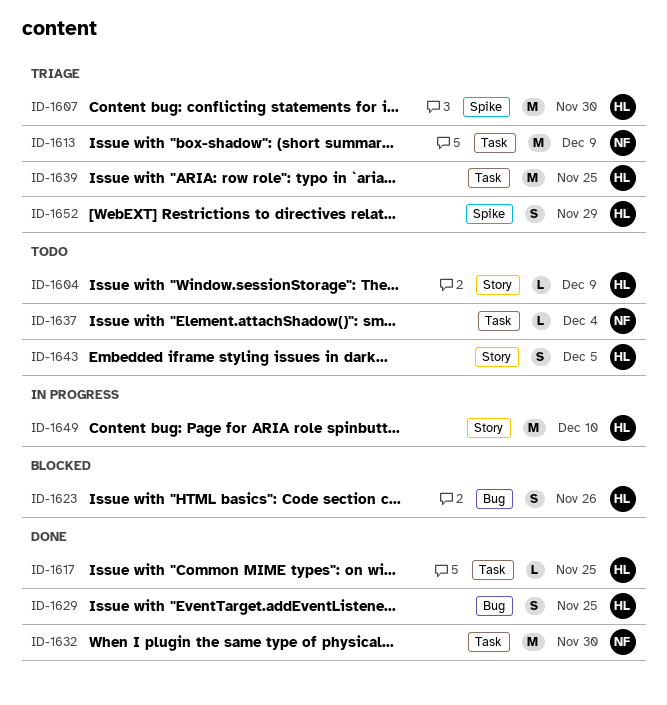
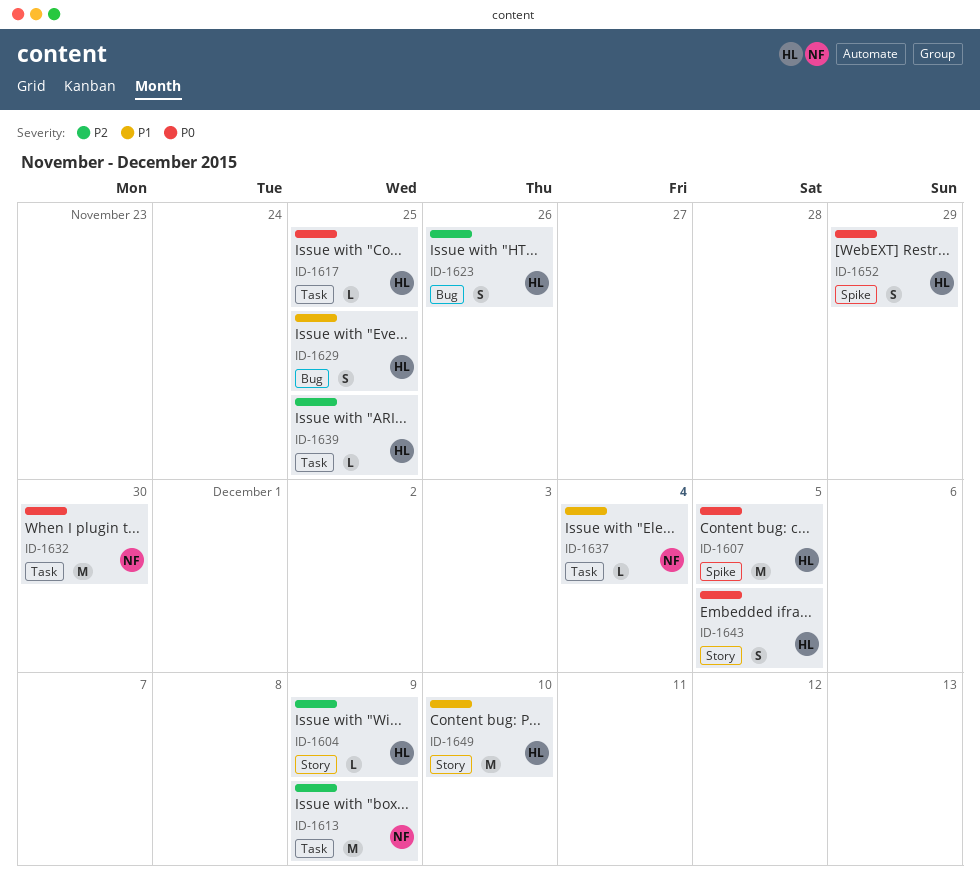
ID-1607, due: Nov 30 -> Dec 5
ID-1639, estimate: M -> L

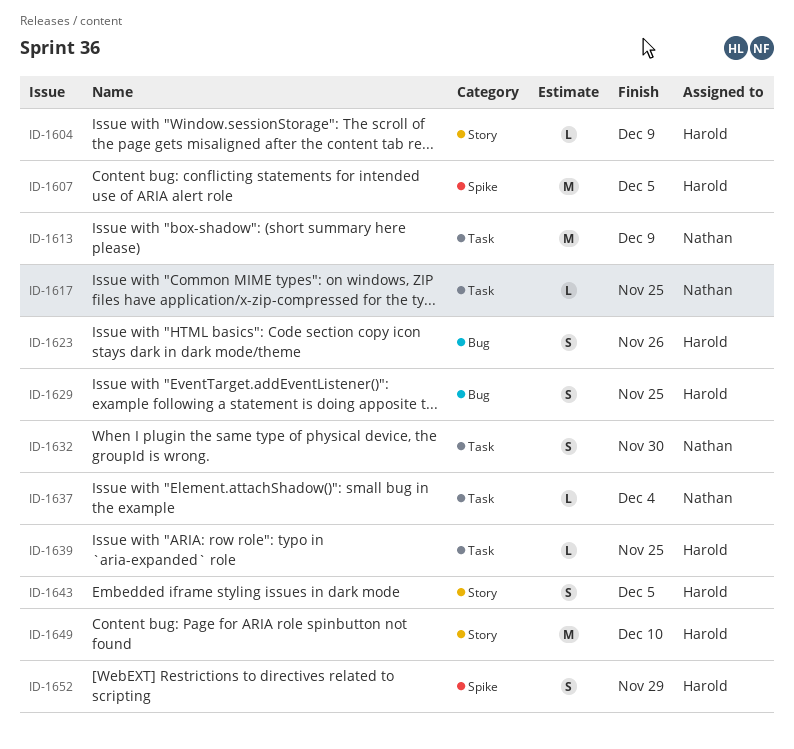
ID-1617, owner: Harold -> Nathan
ID-1632, estimate: M -> S

